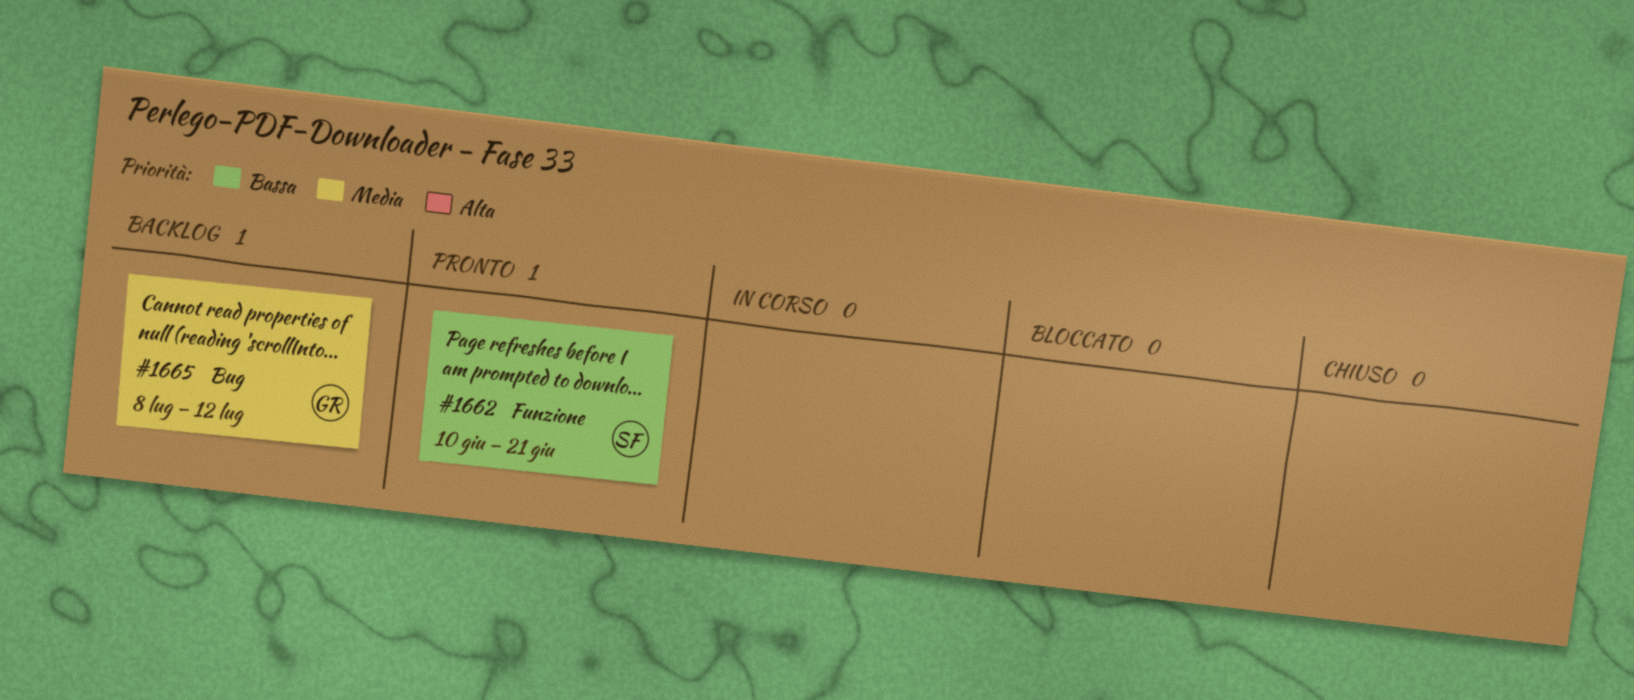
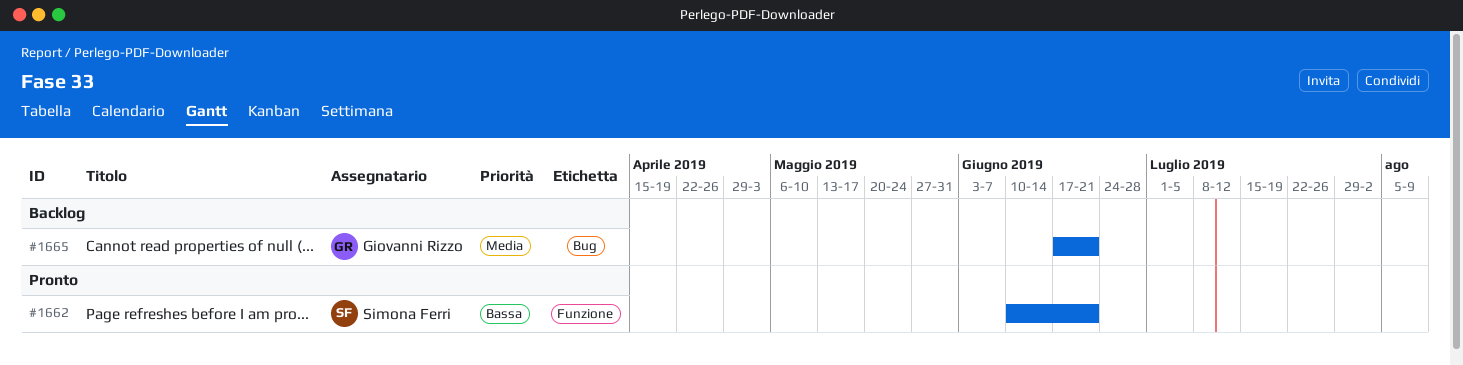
#1665, start: Jul 8 -> Jun 17
#1665, due: Jul 12 -> Jun 21

